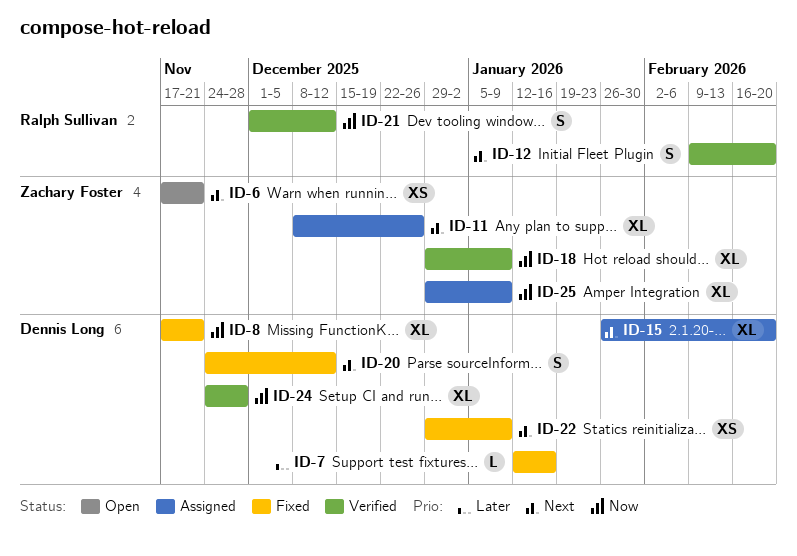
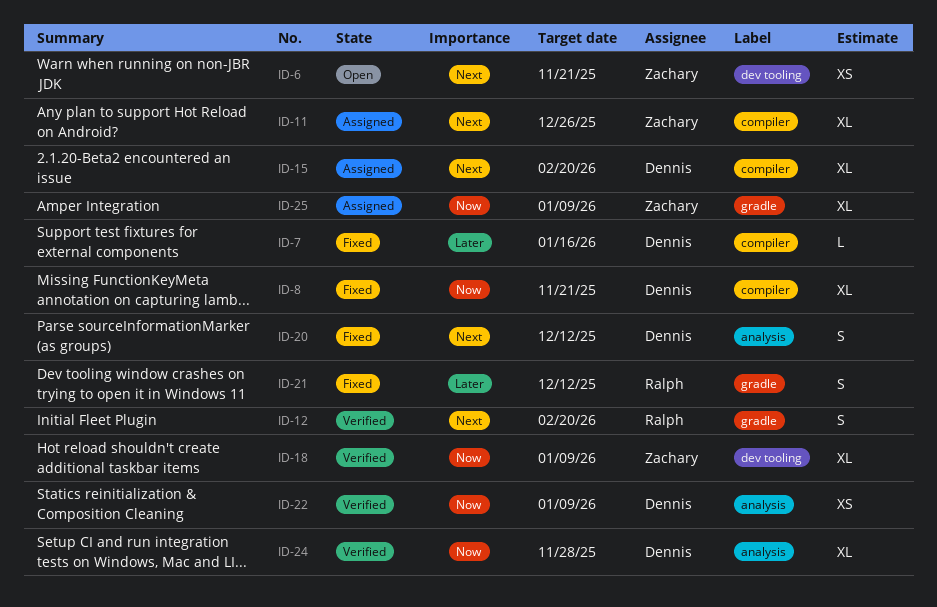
ID-21, status: Verified -> Fixed
ID-21, priority: Now -> Later
ID-22, status: Fixed -> Verified
ID-22, priority: Next -> Now

